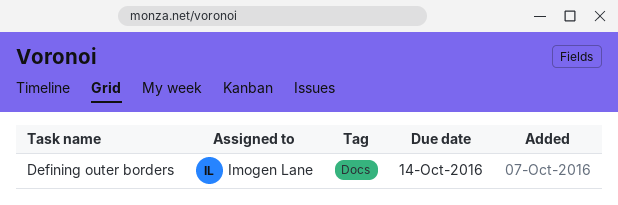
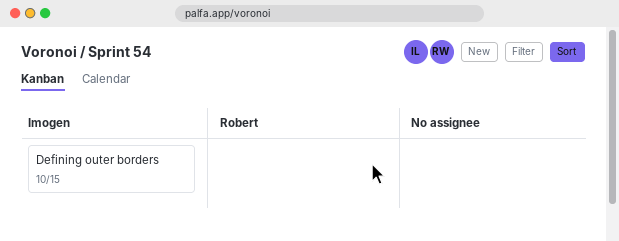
Defining outer borders, due: Oct 14 -> Oct 15

